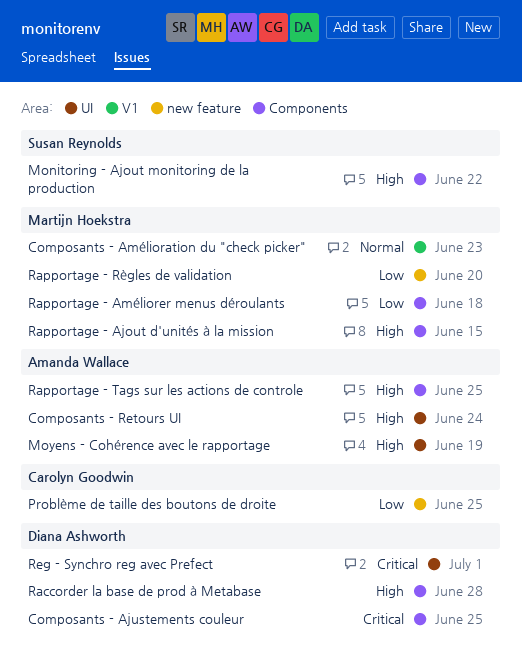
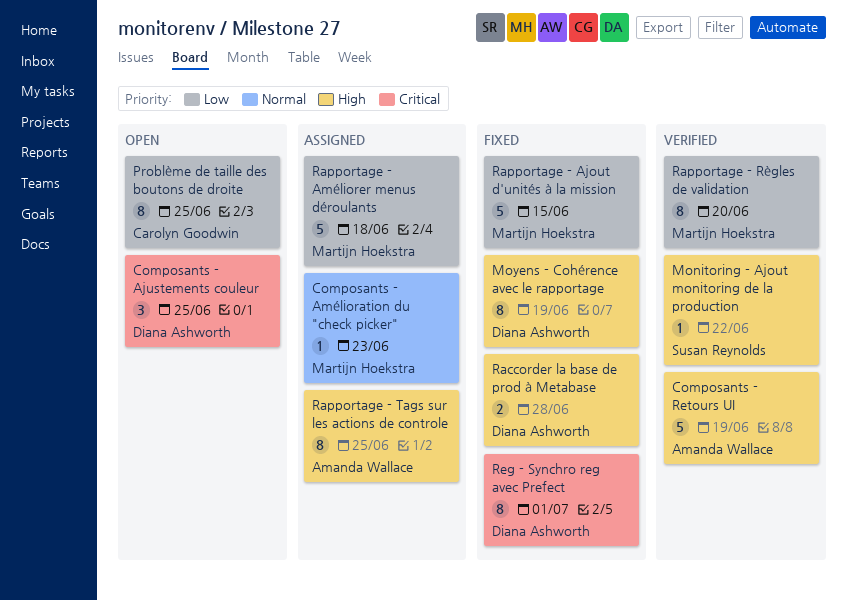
Composants - Retours UI, due: Jun 24 -> Jun 19
Moyens - Cohérence avec le rapportage, owner: Amanda Wallace -> Diana Ashworth
Rapportage - Ajout d'unités à la mission, priority: High -> Low

